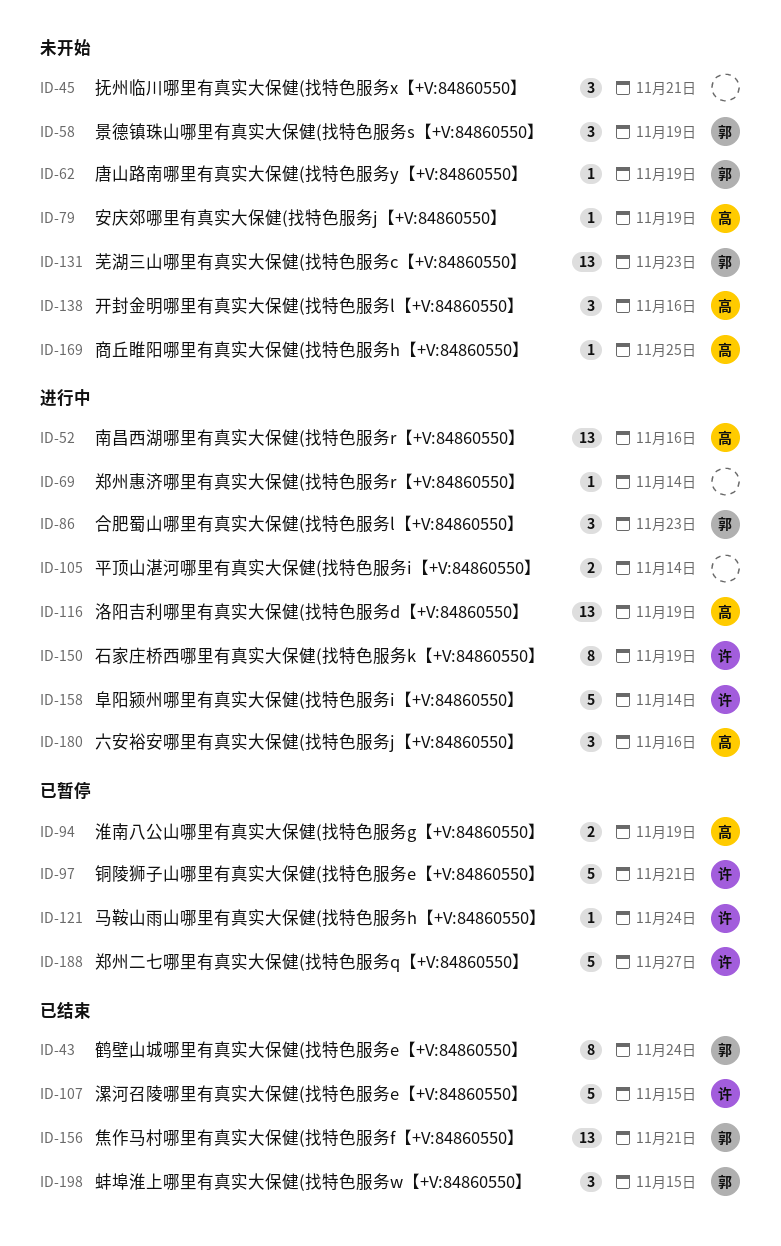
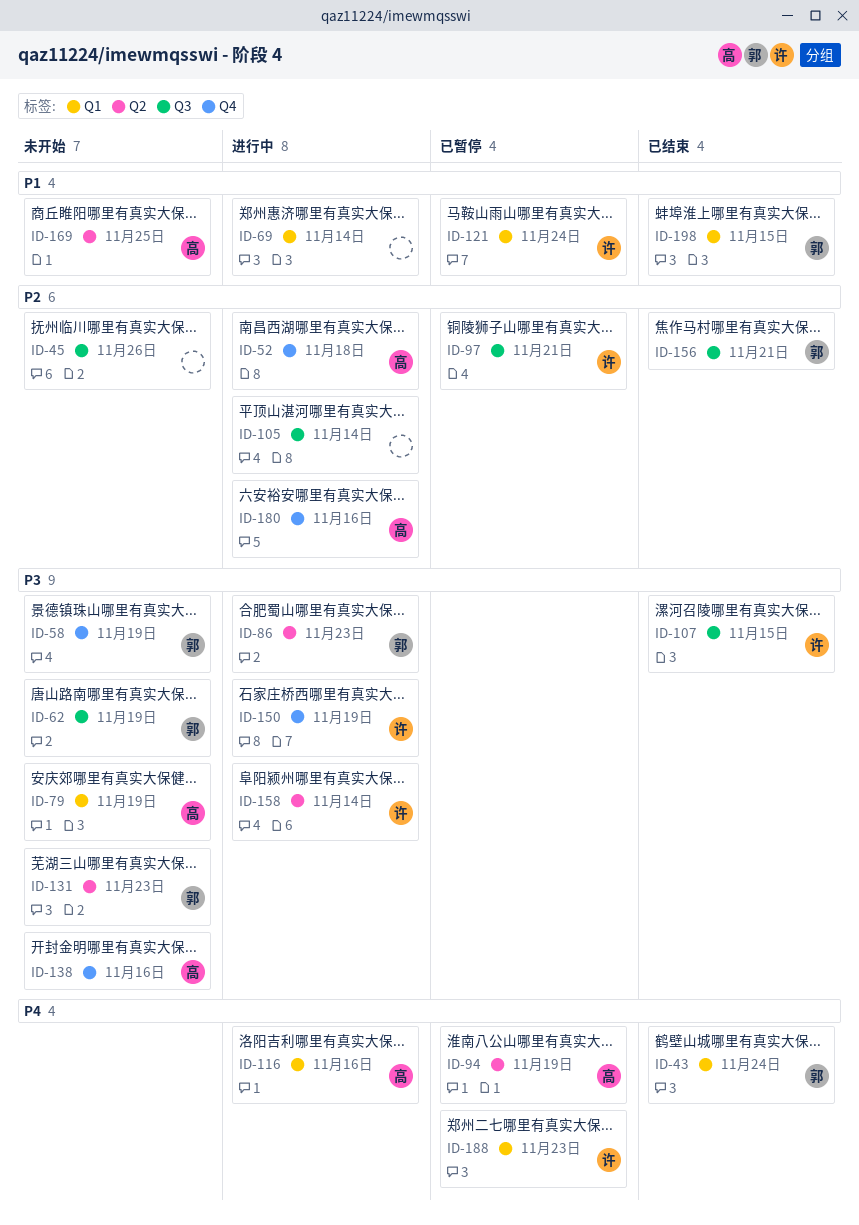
ID-45, due: Nov 21 -> Nov 26
ID-52, due: Nov 16 -> Nov 18
ID-116, due: Nov 19 -> Nov 16
ID-188, due: Nov 27 -> Nov 23

